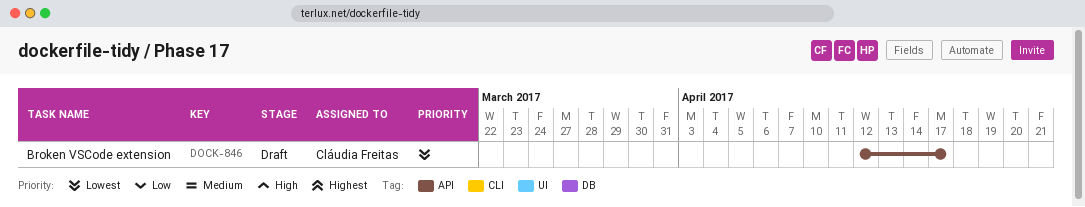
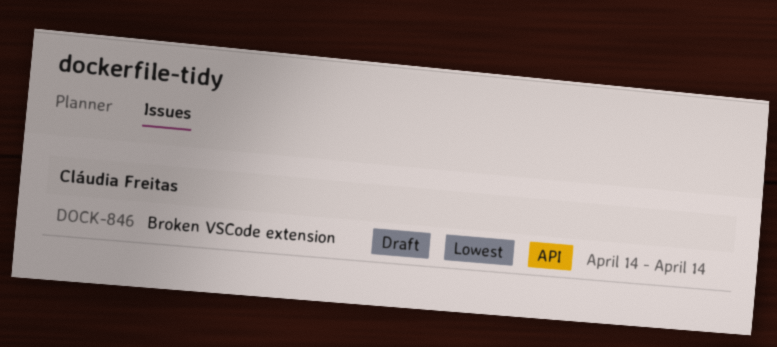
DOCK-846, start: Apr 12 -> Apr 14
DOCK-846, due: Apr 17 -> Apr 14

